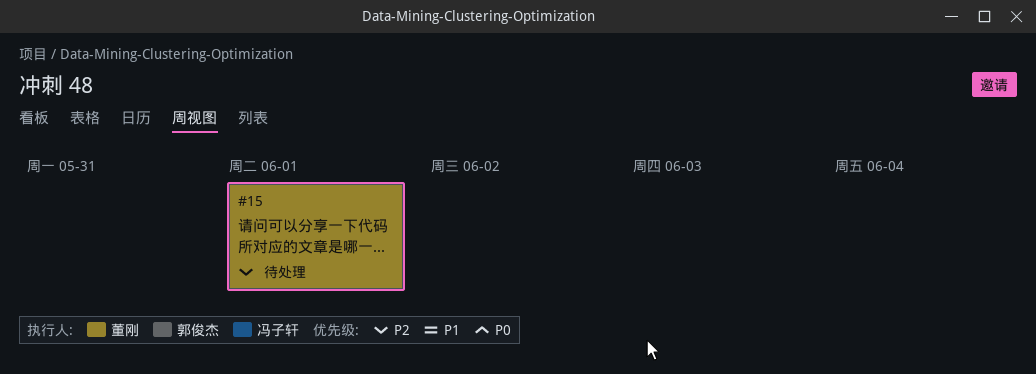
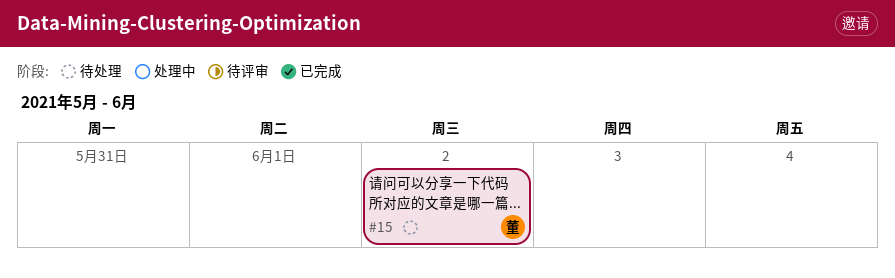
#15, due: Jun 1 -> Jun 2

